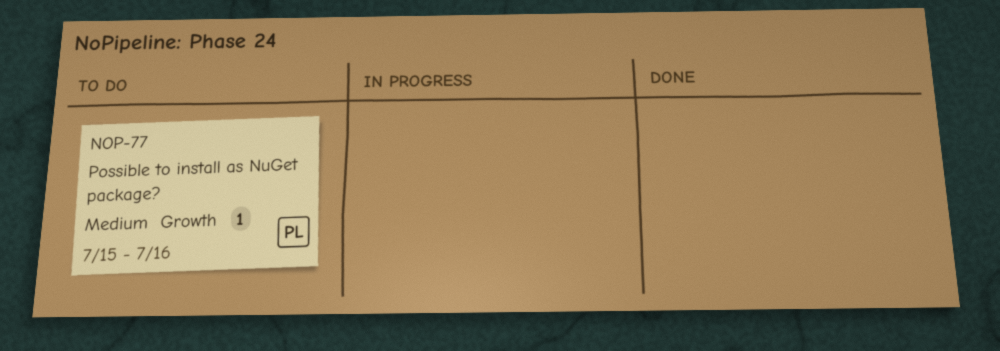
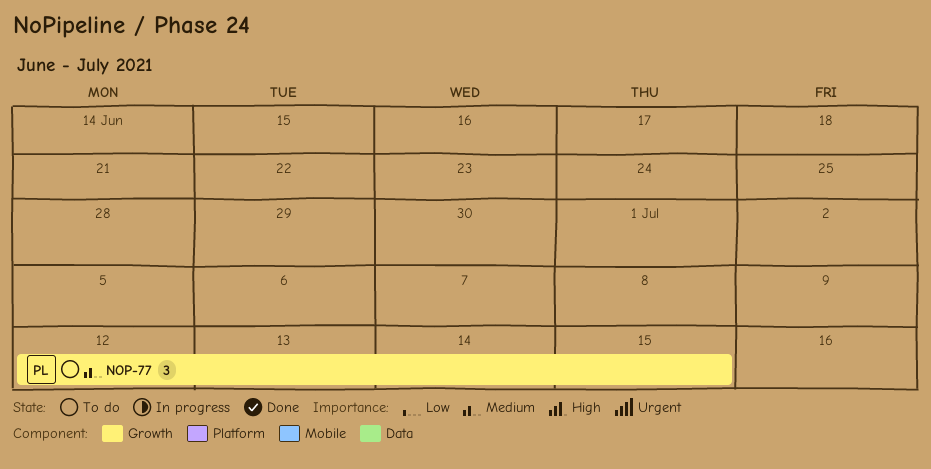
NOP-77, estimate: 1 -> 3
NOP-77, start: Jul 15 -> Jul 12
NOP-77, due: Jul 16 -> Jul 15

